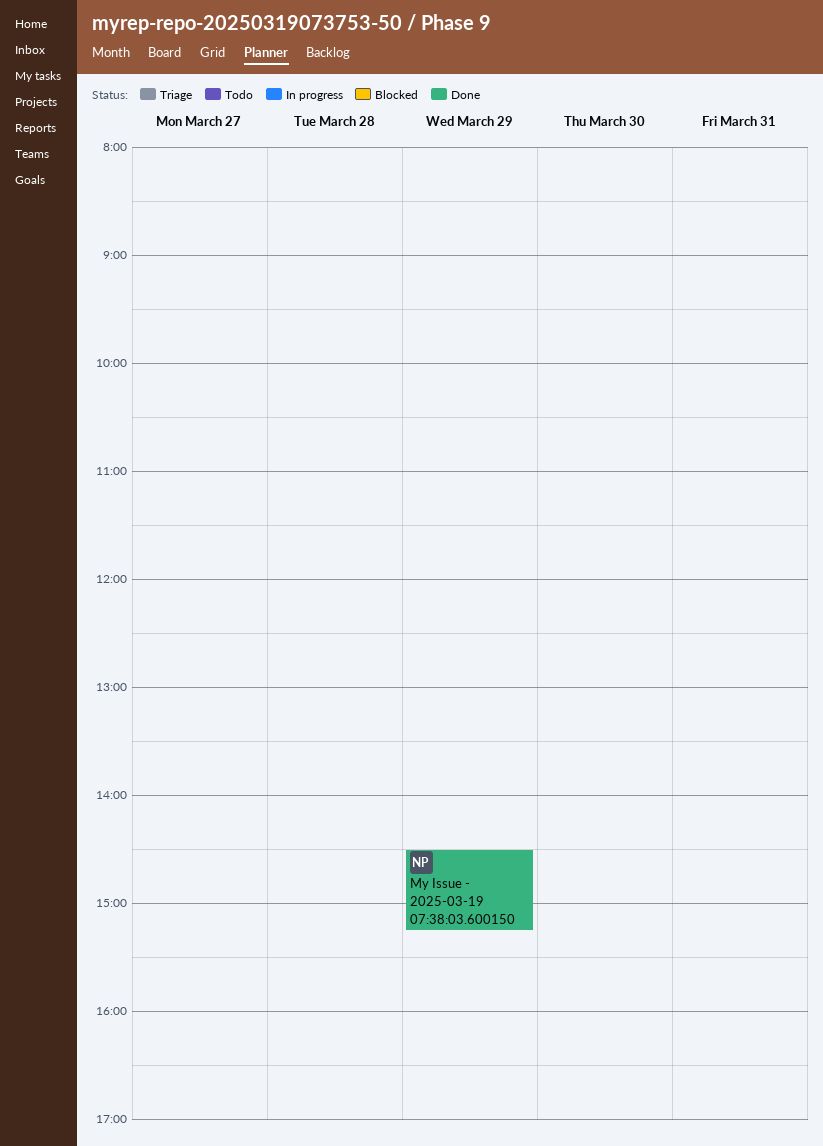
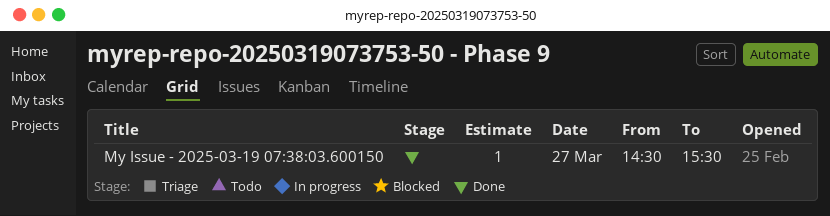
My Issue - 2025-03-19 07:38:03.600150, day: Mar 29 -> Mar 27
My Issue - 2025-03-19 07:38:03.600150, ends: 15:15 -> 15:30

